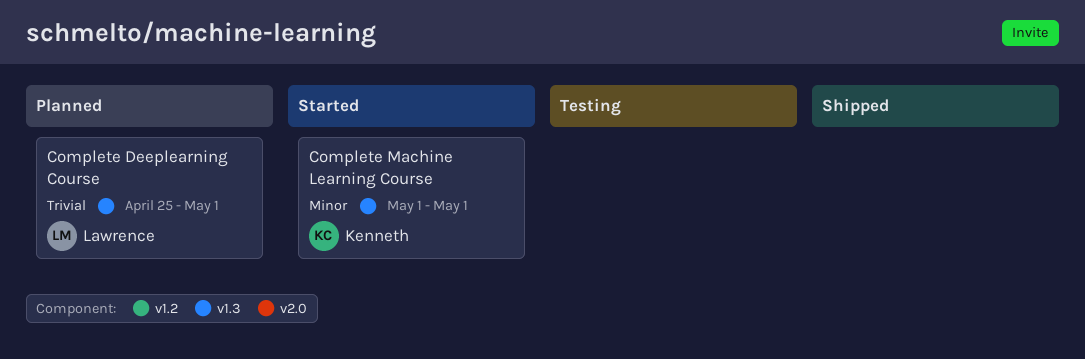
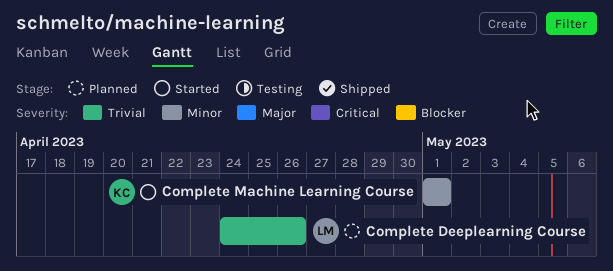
Complete Deeplearning Course, start: Apr 25 -> Apr 24
Complete Deeplearning Course, due: May 1 -> Apr 26

